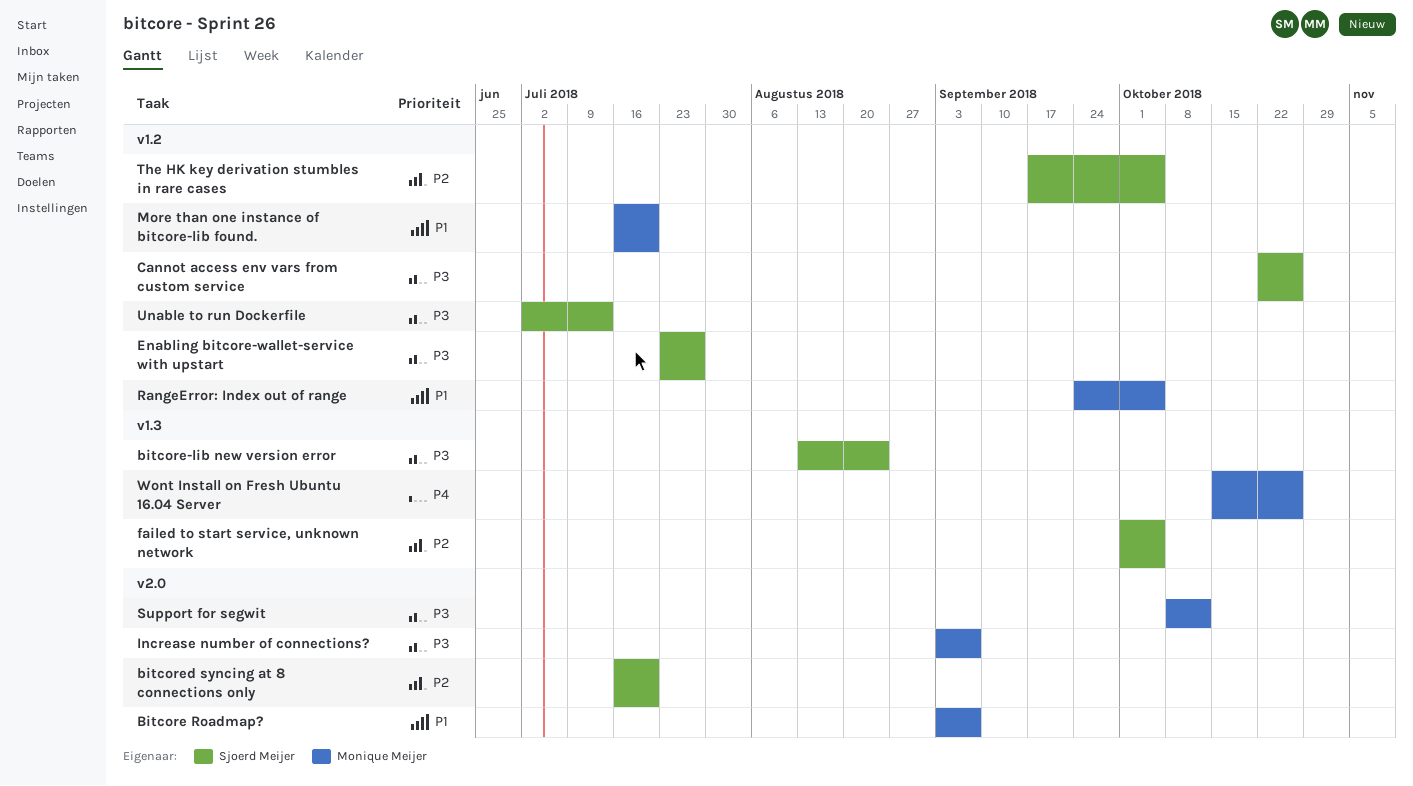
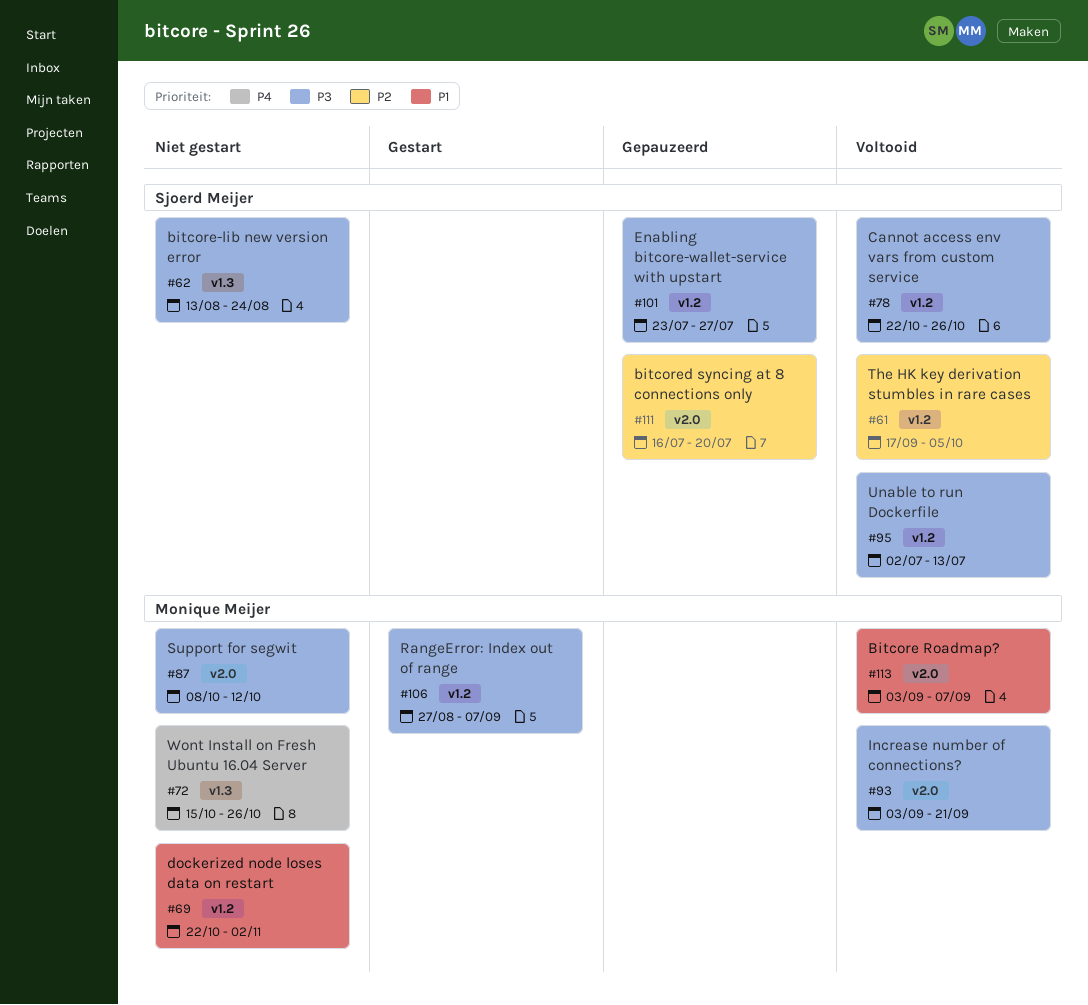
dockerized node loses data on restart: none -> present
failed to start service, unknown network: present -> none
Increase number of connections?, due: Sep 7 -> Sep 21
More than one instance of bitcore-lib found.: present -> none
RangeError: Index out of range, priority: P1 -> P3
RangeError: Index out of range, start: Sep 24 -> Aug 27
RangeError: Index out of range, due: Oct 5 -> Sep 7

